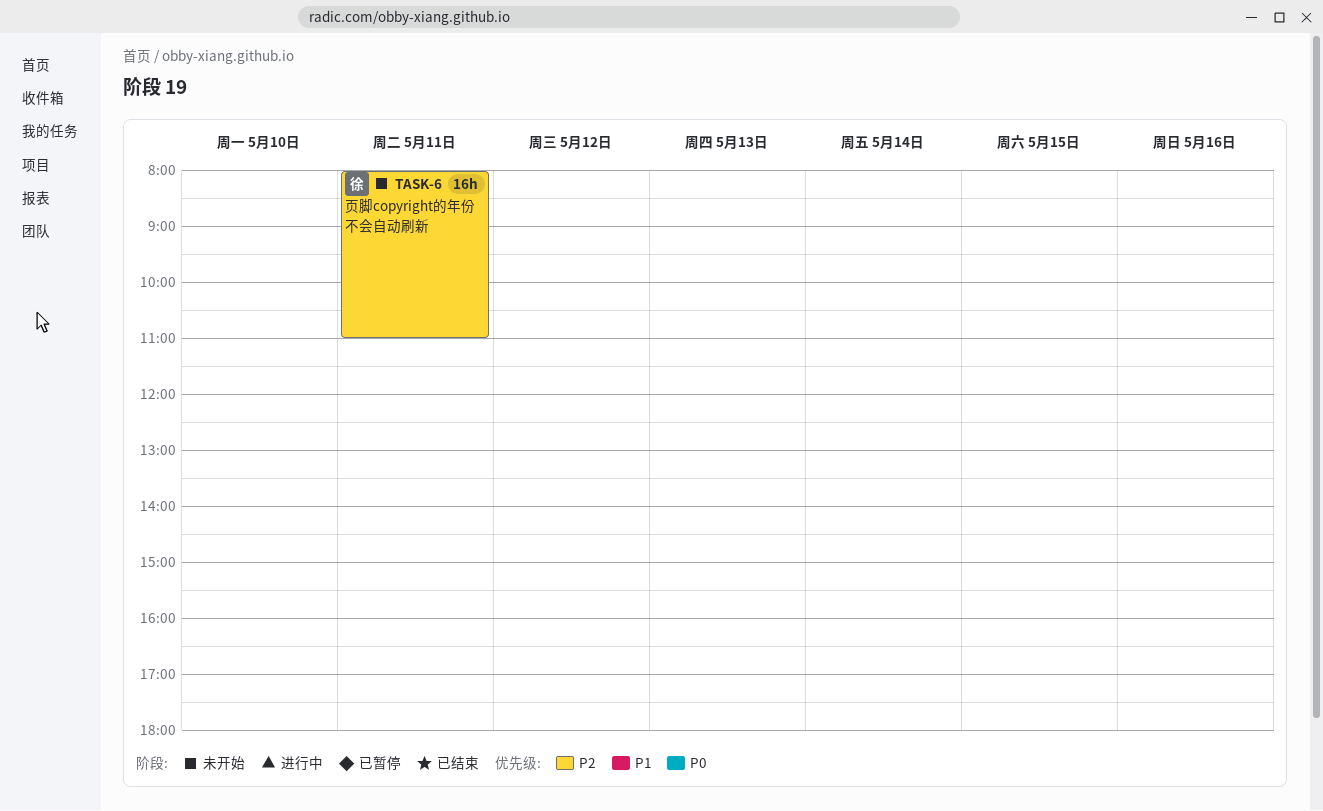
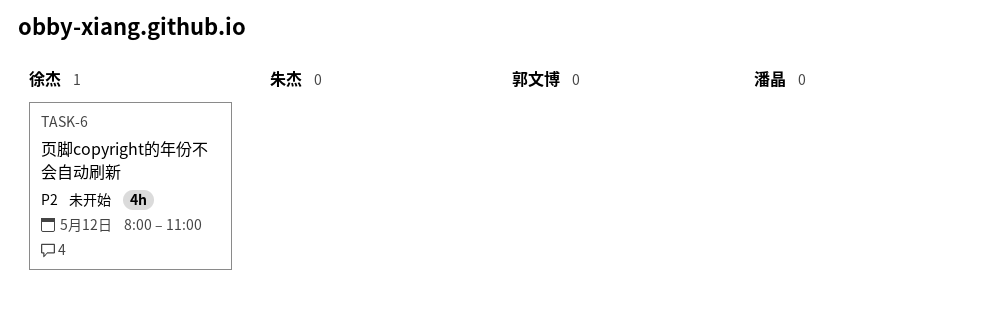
TASK-6, estimate: 16h -> 4h
TASK-6, day: May 11 -> May 12

